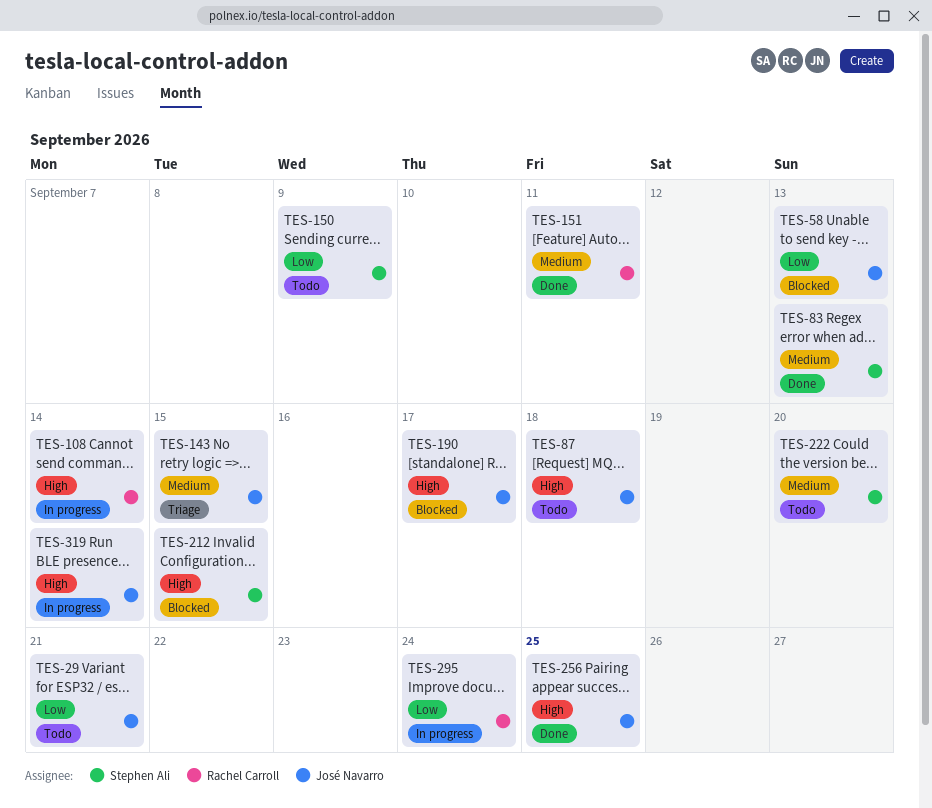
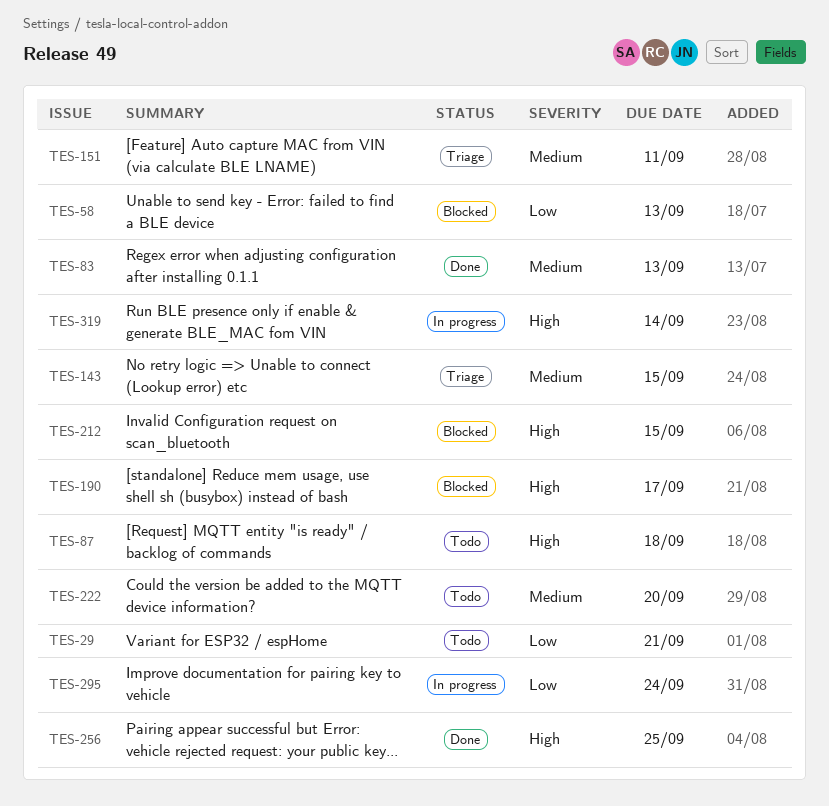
TES-108: present -> none
TES-150: present -> none
TES-151, status: Done -> Triage

